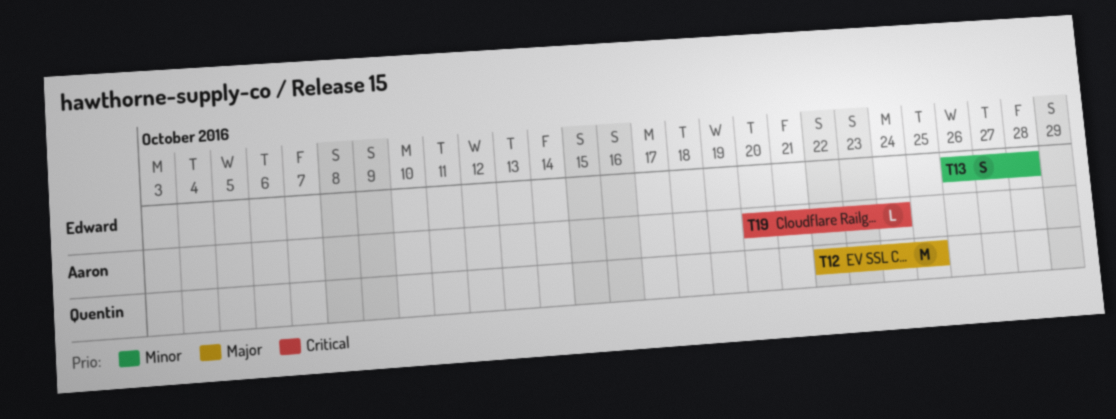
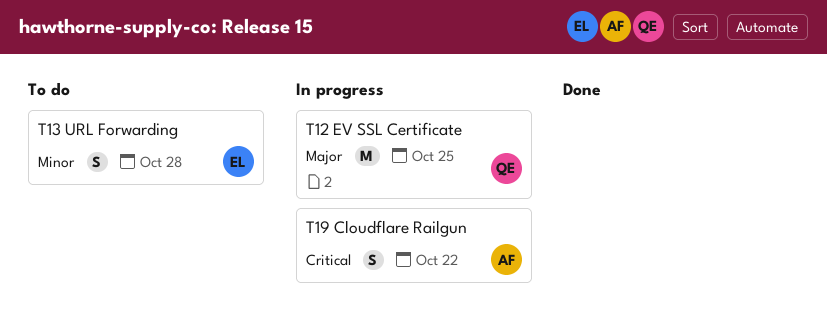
T19, estimate: L -> S
T19, due: Oct 24 -> Oct 22

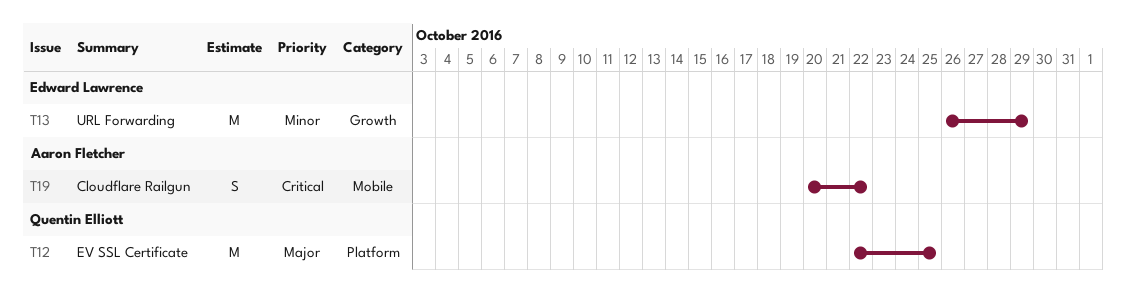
T13, estimate: S -> M
T13, due: Oct 28 -> Oct 29

